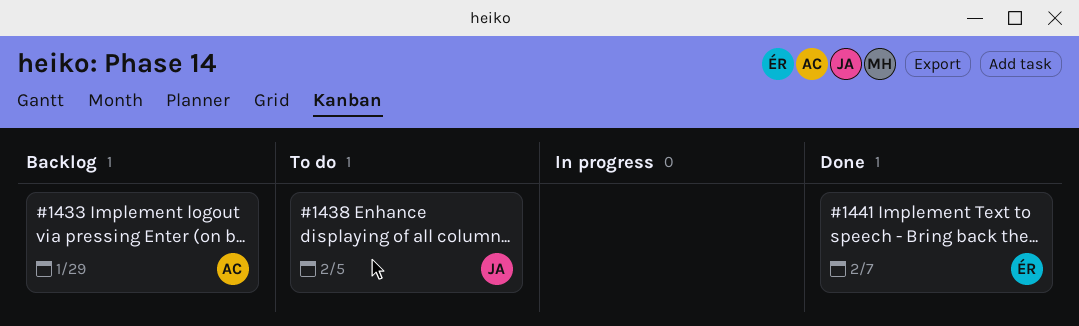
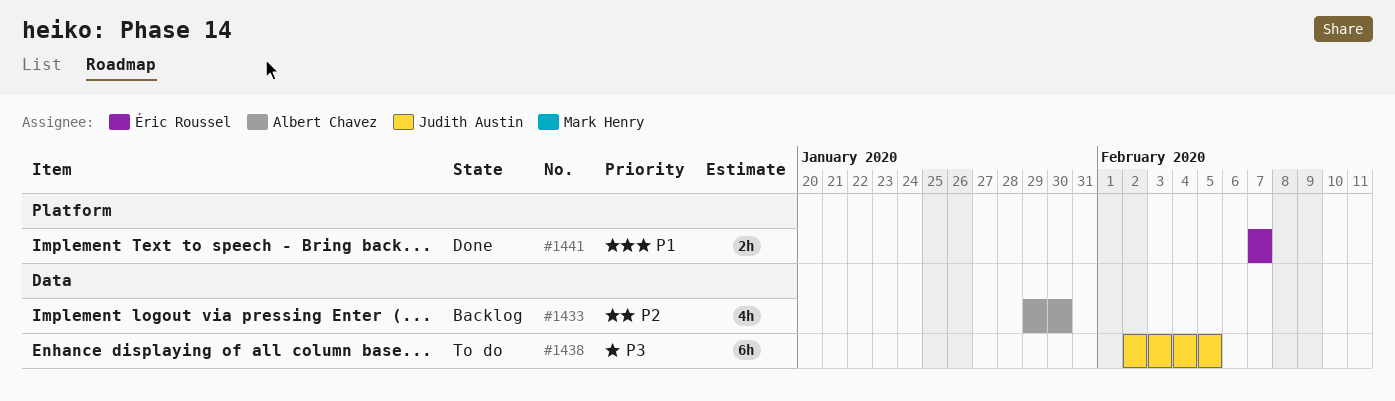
#1433, due: Jan 29 -> Jan 30

